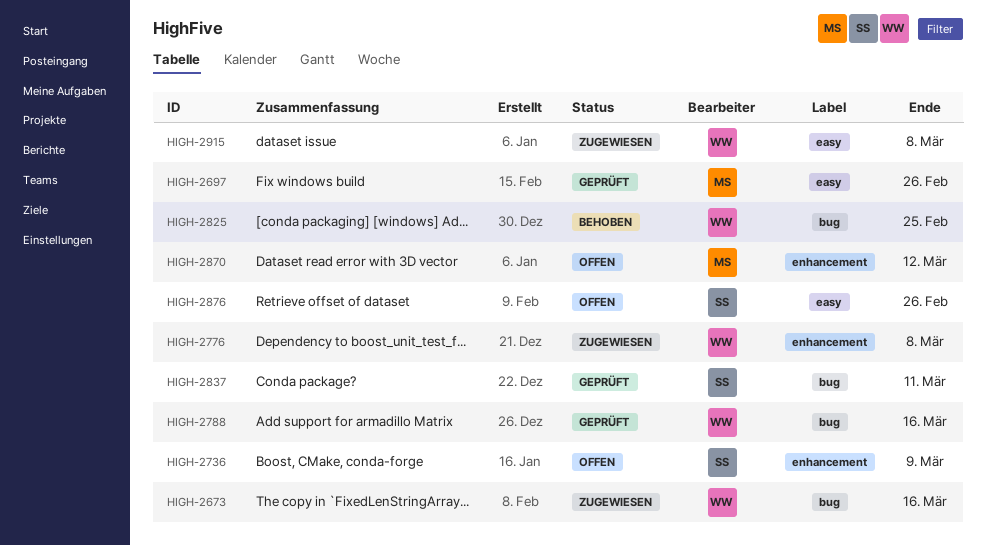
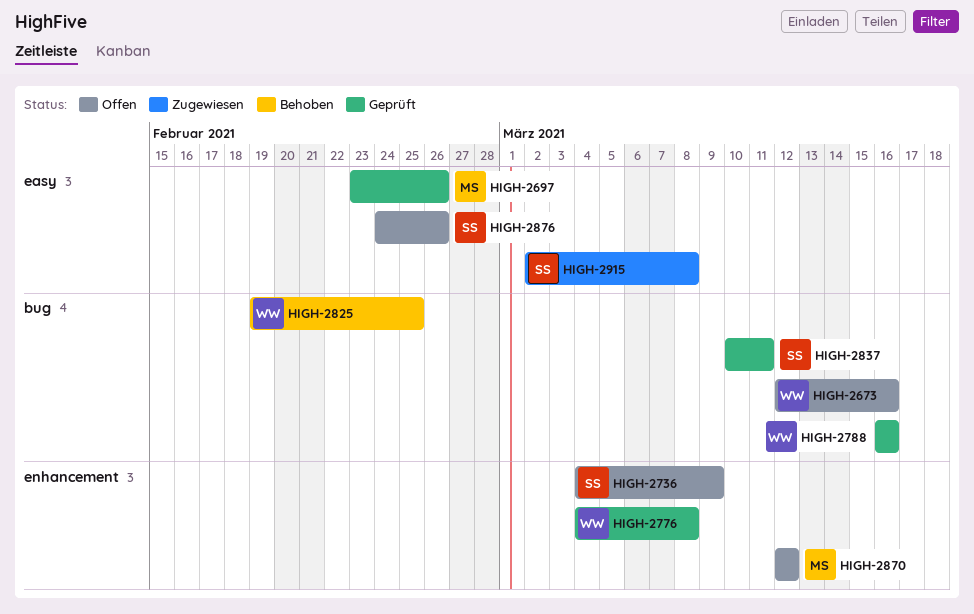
HIGH-2673, status: Zugewiesen -> Offen
HIGH-2776, status: Zugewiesen -> Geprüft
HIGH-2915, owner: WW -> SS

